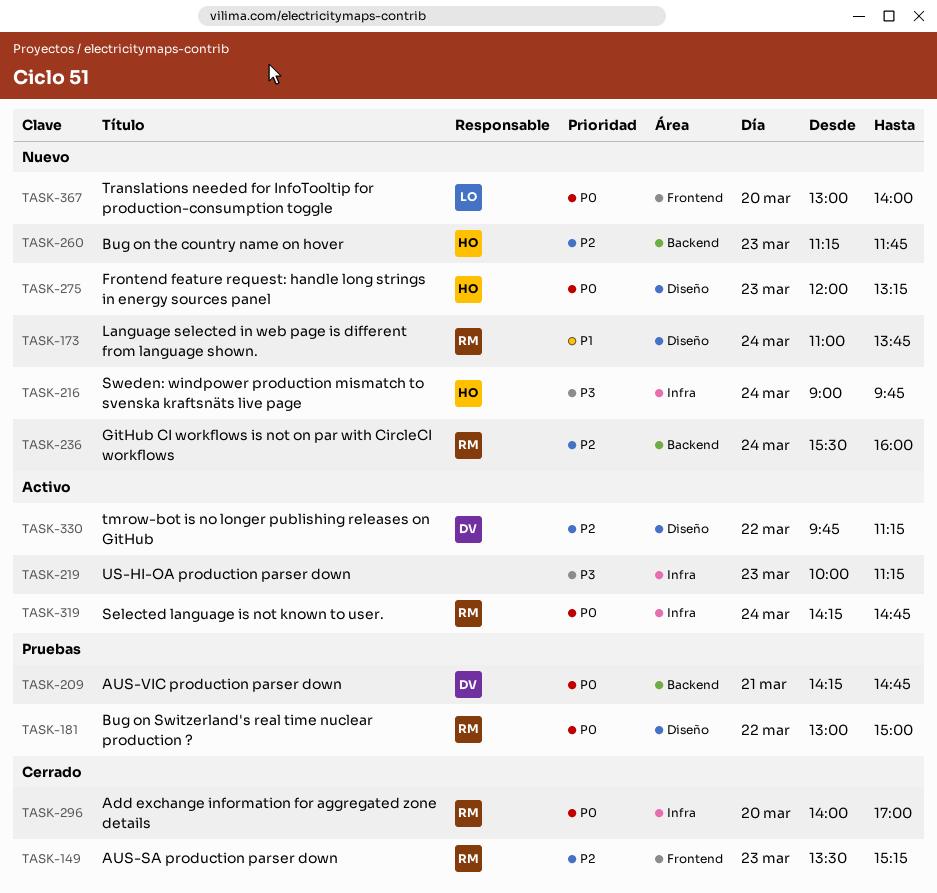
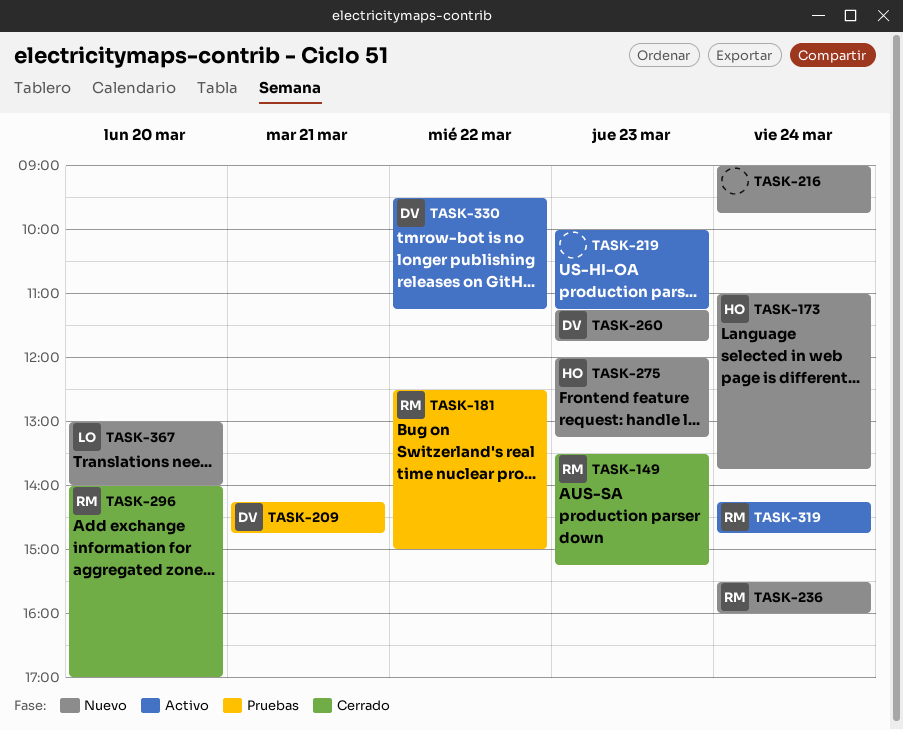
TASK-173, owner: RM -> HO
TASK-181, begins: 13:00 -> 12:30
TASK-216, owner: HO -> none
TASK-260, owner: HO -> DV
TASK-330, begins: 09:45 -> 09:30

